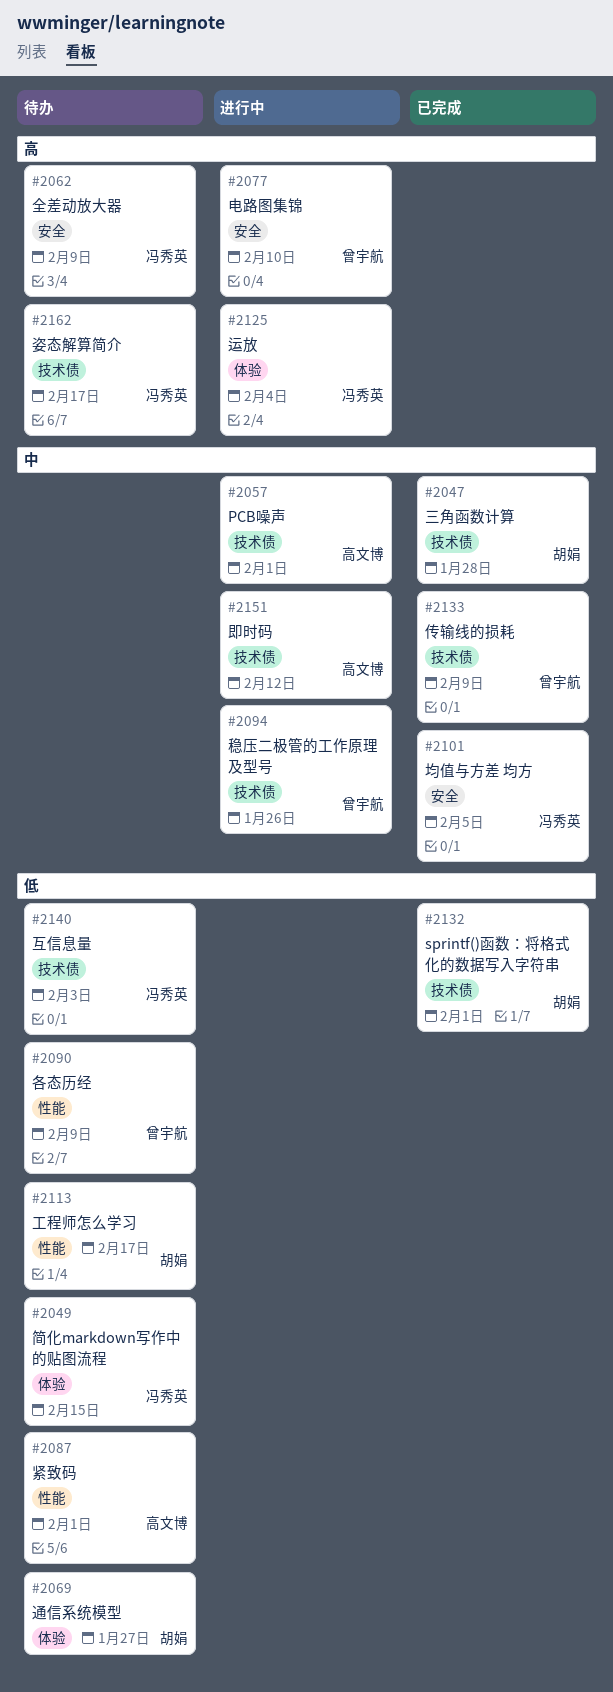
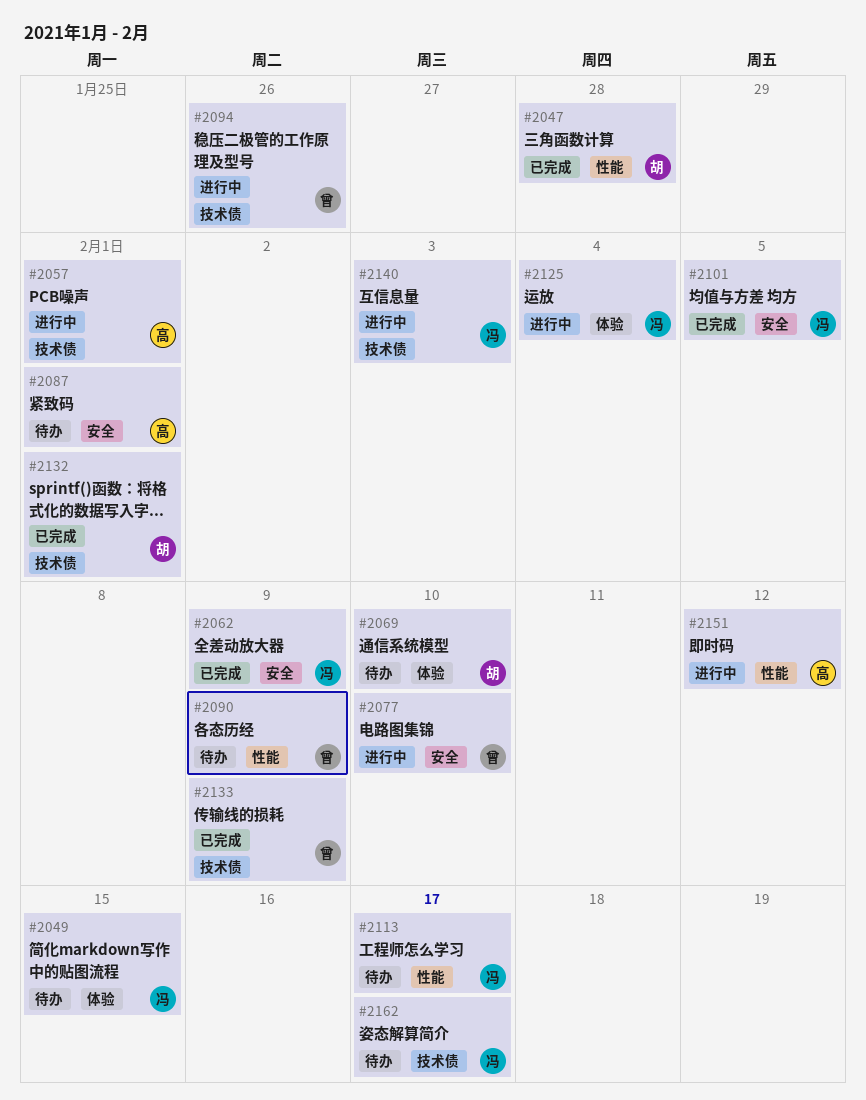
#2047, label: 技术债 -> 性能
#2062, status: 待办 -> 已完成
#2069, due: Jan 27 -> Feb 10
#2087, label: 性能 -> 安全
#2113, owner: 胡娟 -> 冯秀英
#2140, status: 待办 -> 进行中
#2151, label: 技术债 -> 性能

